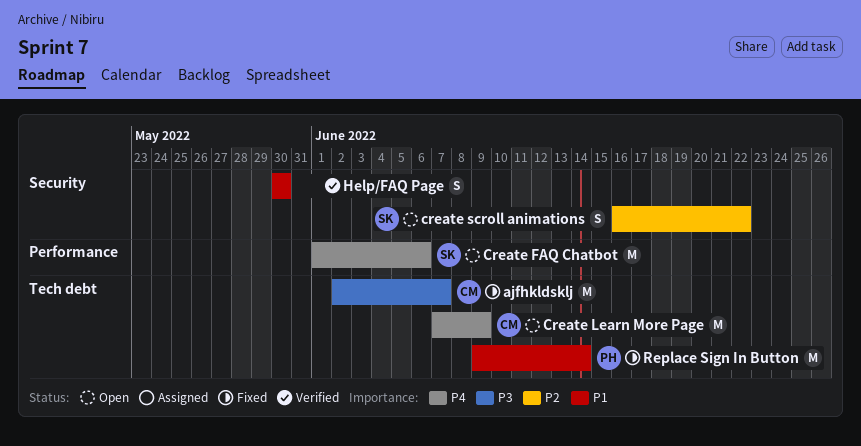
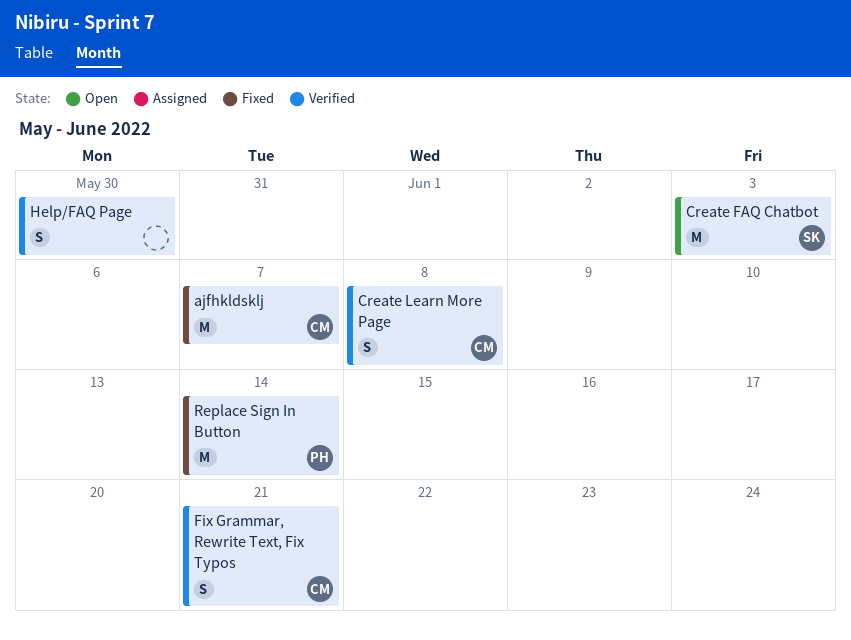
Create FAQ Chatbot, due: Jun 6 -> Jun 3
Create Learn More Page, status: Open -> Verified
Create Learn More Page, estimate: M -> S
Create Learn More Page, due: Jun 9 -> Jun 8
create scroll animations: present -> none
Fix Grammar, Rewrite Text, Fix Typos: none -> present

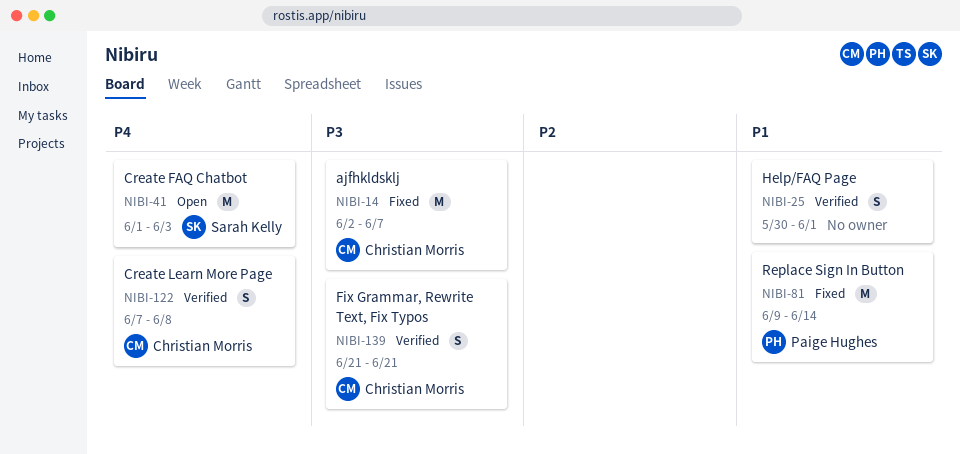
Help/FAQ Page, due: May 30 -> Jun 1

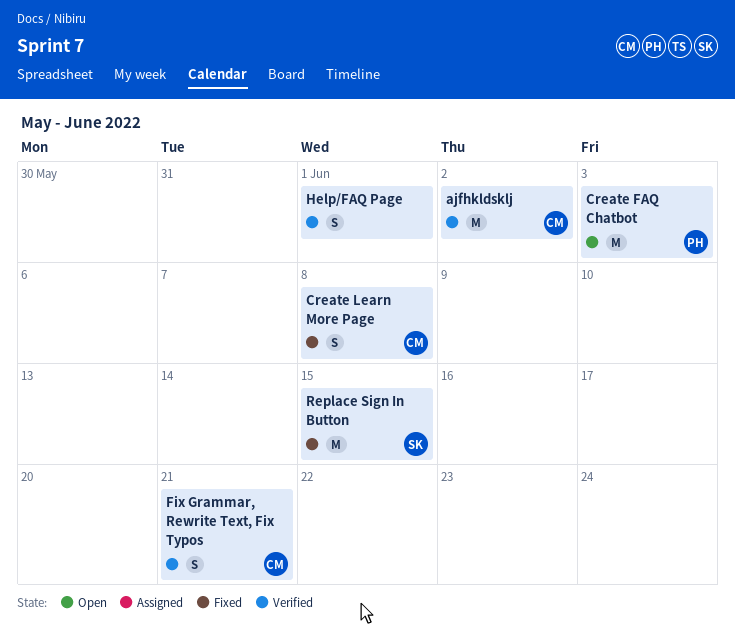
ajfhkldsklj, status: Fixed -> Verified
ajfhkldsklj, due: Jun 7 -> Jun 2
Create FAQ Chatbot, owner: Sarah Kelly -> Paige Hughes
Create Learn More Page, status: Verified -> Fixed
Replace Sign In Button, owner: Paige Hughes -> Sarah Kelly
Replace Sign In Button, due: Jun 14 -> Jun 15

